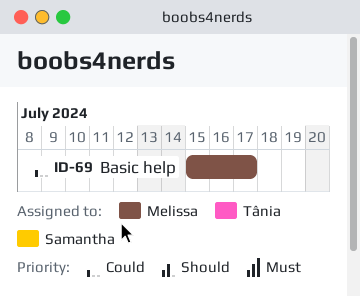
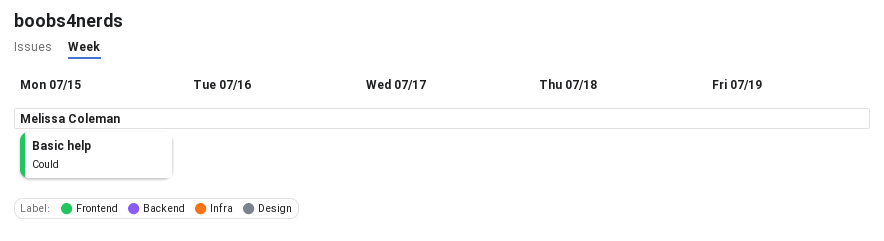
Basic help, due: Jul 17 -> Jul 15

